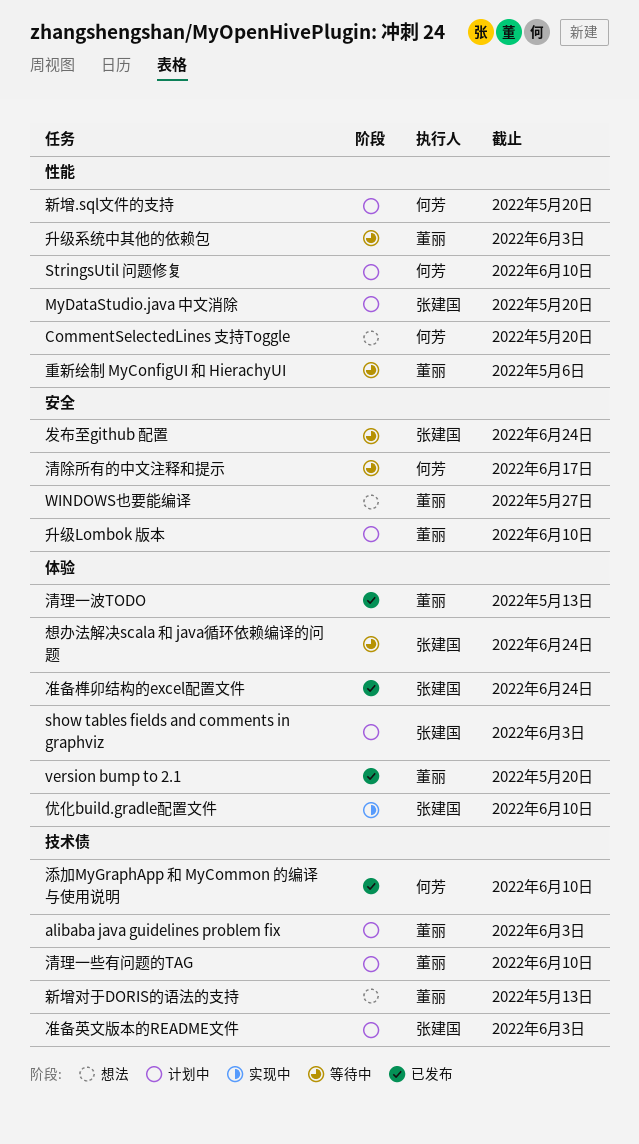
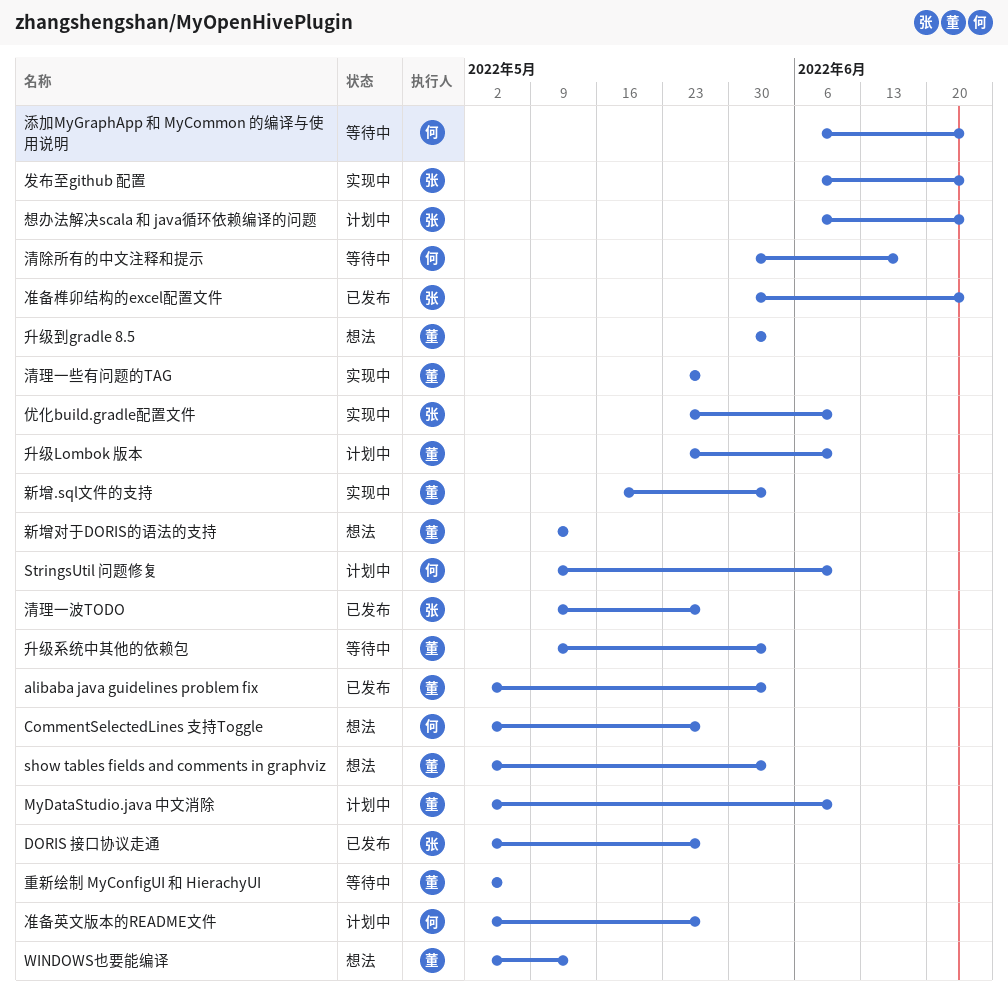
alibaba java guidelines problem fix, status: 计划中 -> 已发布
CommentSelectedLines 支持Toggle, due: May 20 -> May 27
DORIS 接口协议走通: none -> present
MyDataStudio.java 中文消除, owner: 张建国 -> 董丽
MyDataStudio.java 中文消除, due: May 20 -> Jun 10
show tables fields and comments in graphviz, status: 计划中 -> 想法
show tables fields and comments in graphviz, owner: 张建国 -> 董丽
version bump to 2.1: present -> none
WINDOWS也要能编译, due: May 27 -> May 13
准备英文版本的README文件, owner: 张建国 -> 何芳
准备英文版本的README文件, due: Jun 3 -> May 27
升级到gradle 8.5: none -> present
发布至github 配置, status: 等待中 -> 实现中
想办法解决scala 和 java循环依赖编译的问题, status: 等待中 -> 计划中
新增.sql文件的支持, status: 计划中 -> 实现中
新增.sql文件的支持, owner: 何芳 -> 董丽
新增.sql文件的支持, due: May 20 -> Jun 3
添加MyGraphApp 和 MyCommon 的编译与使用说明, status: 已发布 -> 等待中
添加MyGraphApp 和 MyCommon 的编译与使用说明, due: Jun 10 -> Jun 24
清理一些有问题的TAG, status: 计划中 -> 实现中
清理一些有问题的TAG, due: Jun 10 -> May 27
清理一波TODO, owner: 董丽 -> 张建国
清理一波TODO, due: May 13 -> May 27

